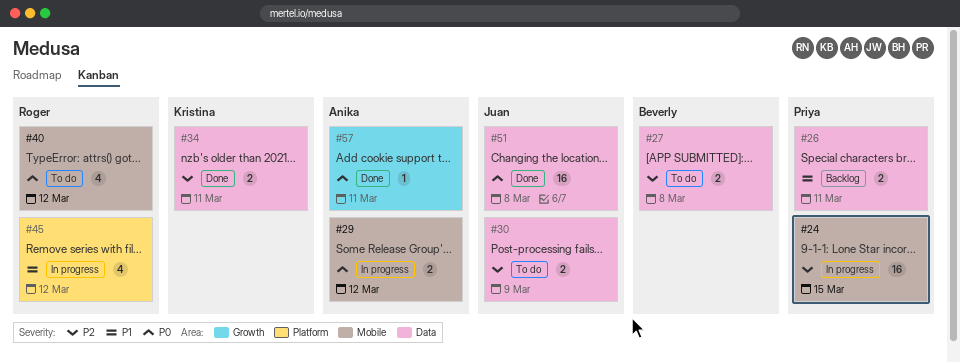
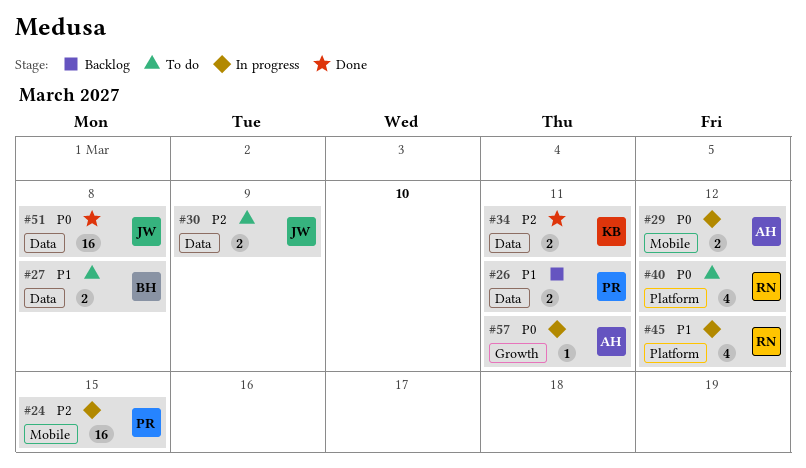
#27, priority: P2 -> P1
#40, label: Mobile -> Platform
#57, status: Done -> In progress

